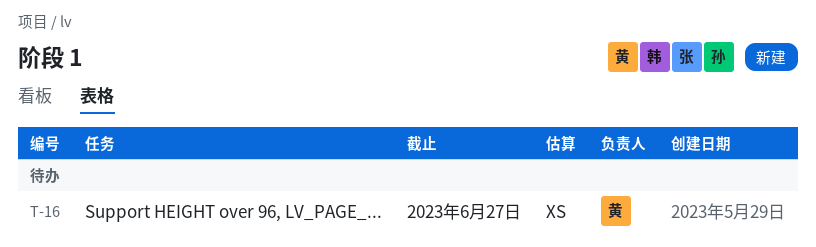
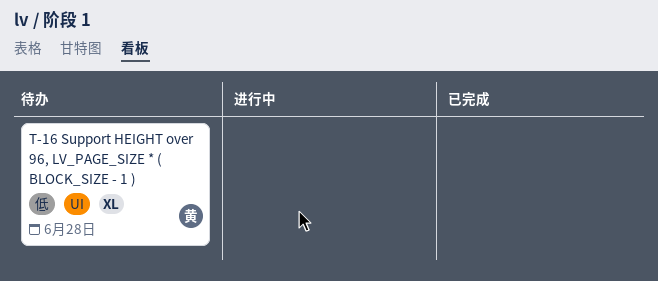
T-16, estimate: XS -> XL
T-16, due: Jun 27 -> Jun 28

